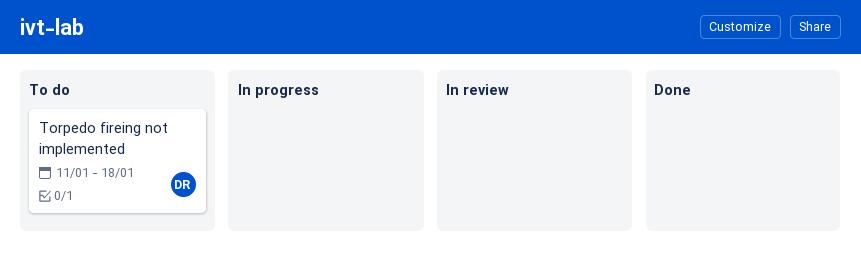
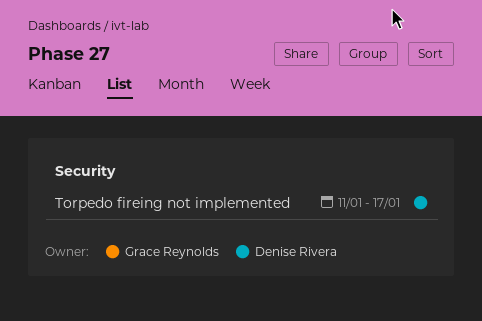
Torpedo fireing not implemented, due: Jan 18 -> Jan 17

